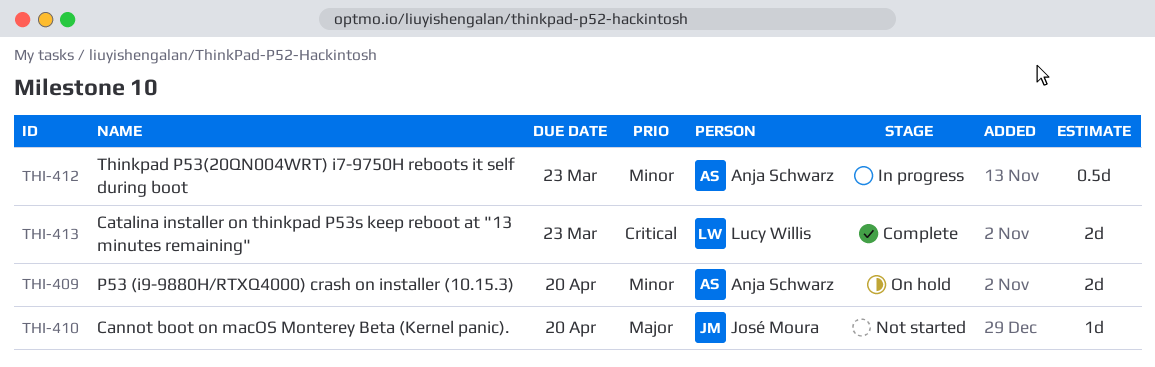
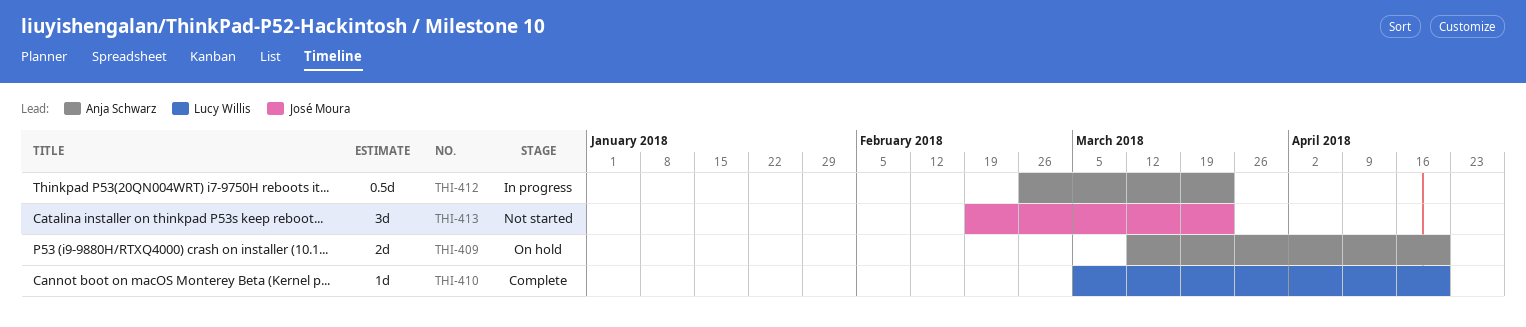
THI-410, status: Not started -> Complete
THI-410, owner: José Moura -> Lucy Willis
THI-413, status: Complete -> Not started
THI-413, owner: Lucy Willis -> José Moura
THI-413, estimate: 2d -> 3d

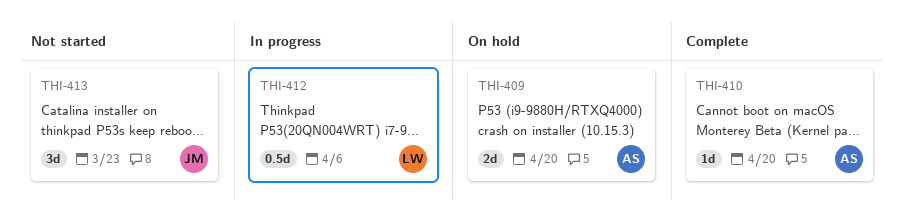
THI-410, owner: Lucy Willis -> Anja Schwarz
THI-412, owner: Anja Schwarz -> Lucy Willis
THI-412, due: Mar 23 -> Apr 6

